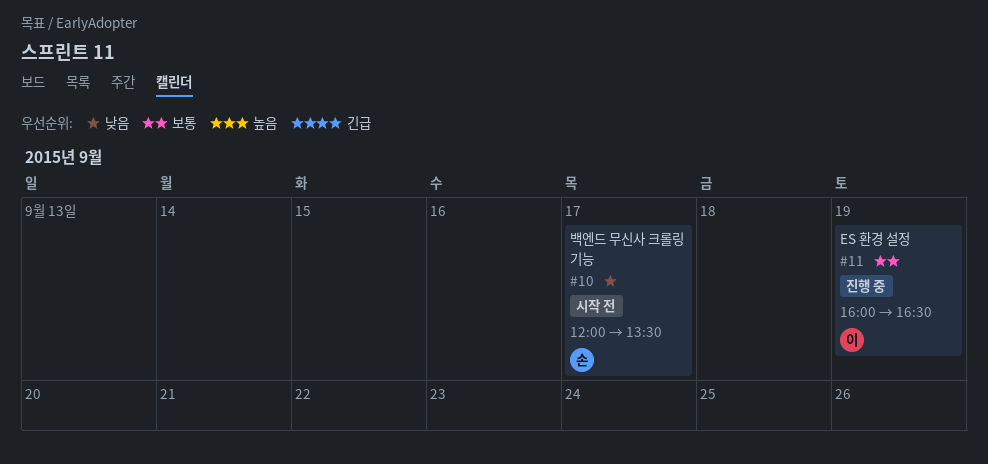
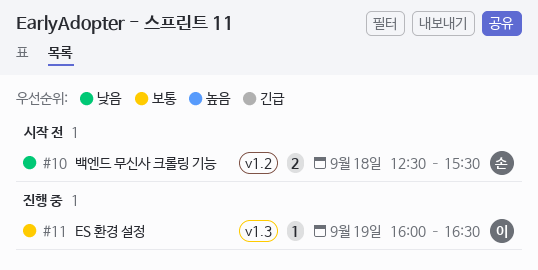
#10, day: Sep 17 -> Sep 18
#10, begins: 12:00 -> 12:30
#10, ends: 13:30 -> 15:30

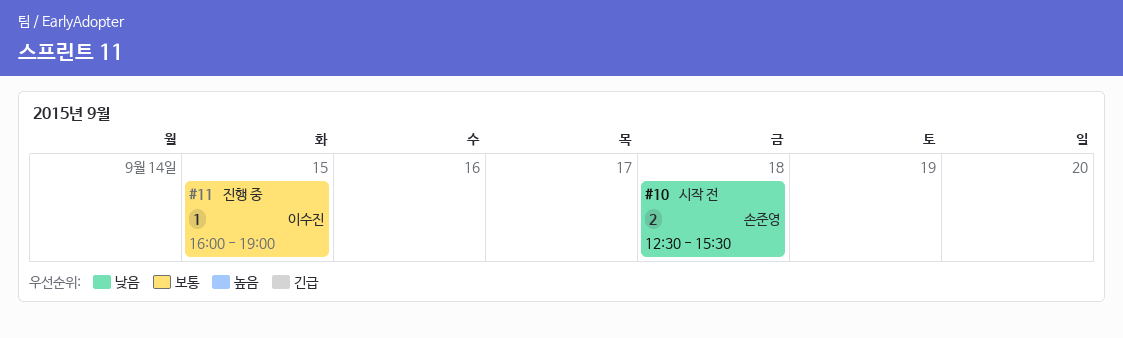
#11, day: Sep 19 -> Sep 15
#11, ends: 16:30 -> 19:00

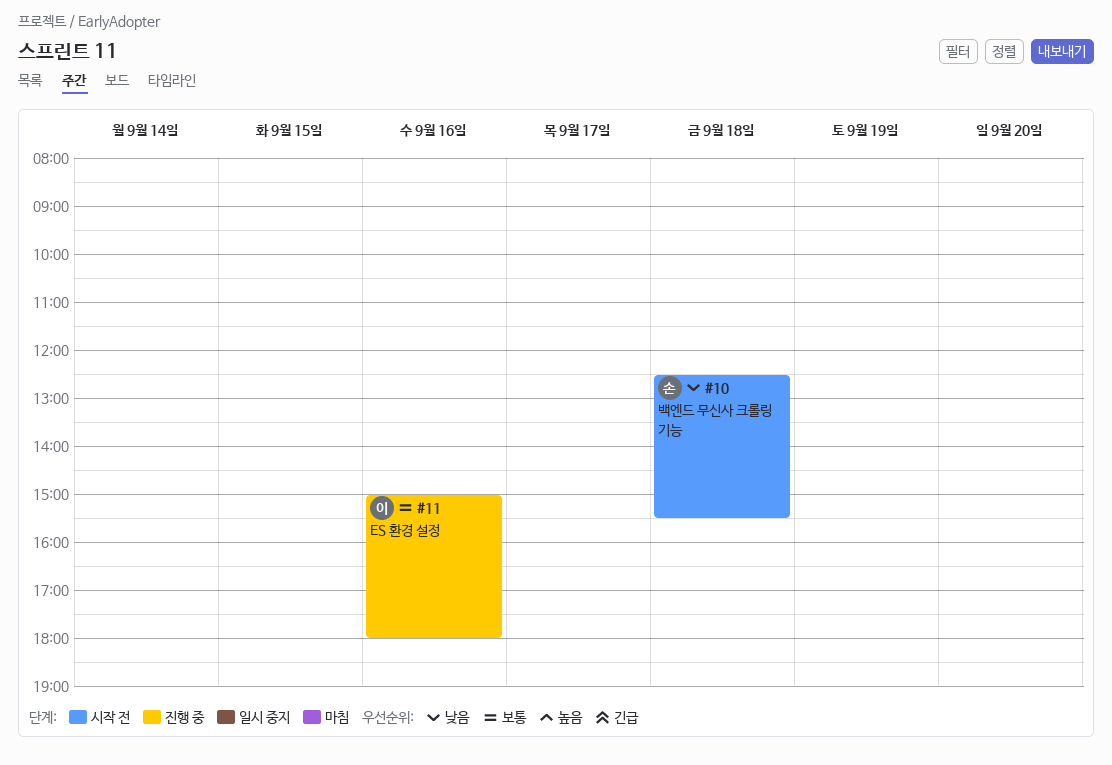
#11, day: Sep 15 -> Sep 16
#11, begins: 16:00 -> 15:00
#11, ends: 19:00 -> 18:00

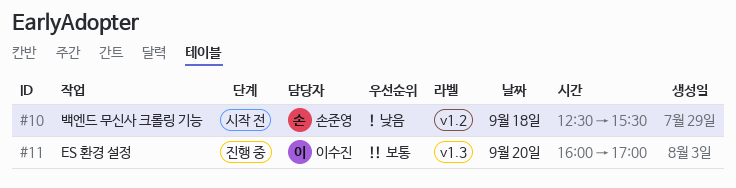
#11, day: Sep 16 -> Sep 20
#11, begins: 15:00 -> 16:00
#11, ends: 18:00 -> 17:00

